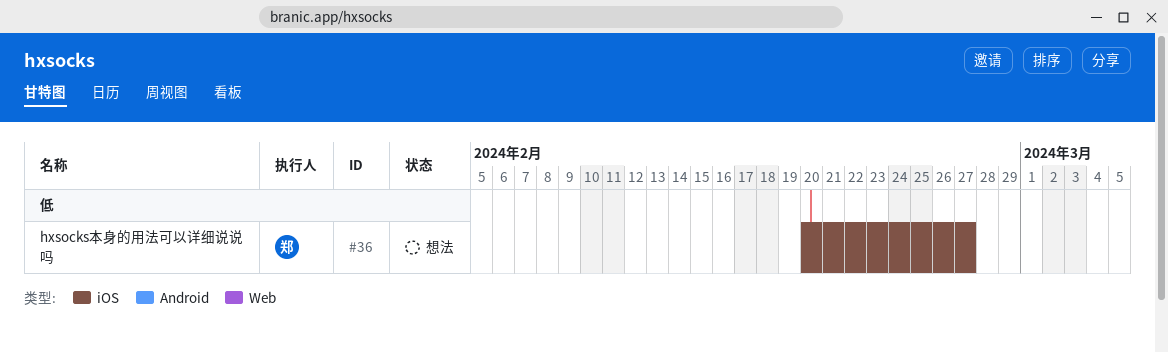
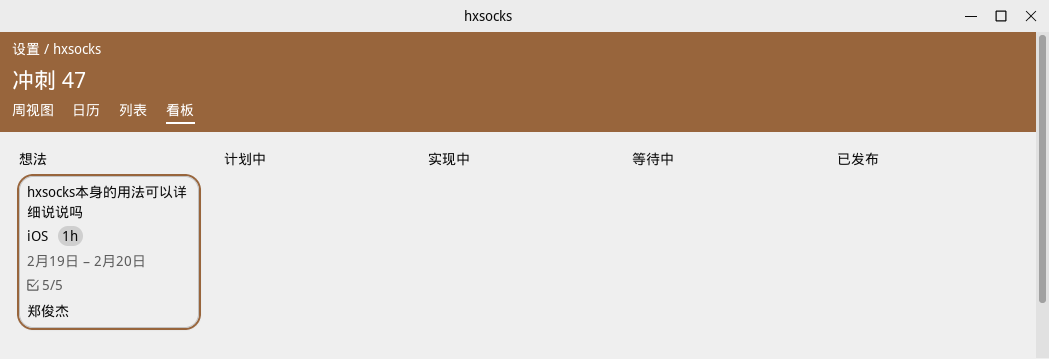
hxsocks本身的用法可以详细说说吗, start: Feb 20 -> Feb 19
hxsocks本身的用法可以详细说说吗, due: Feb 27 -> Feb 20

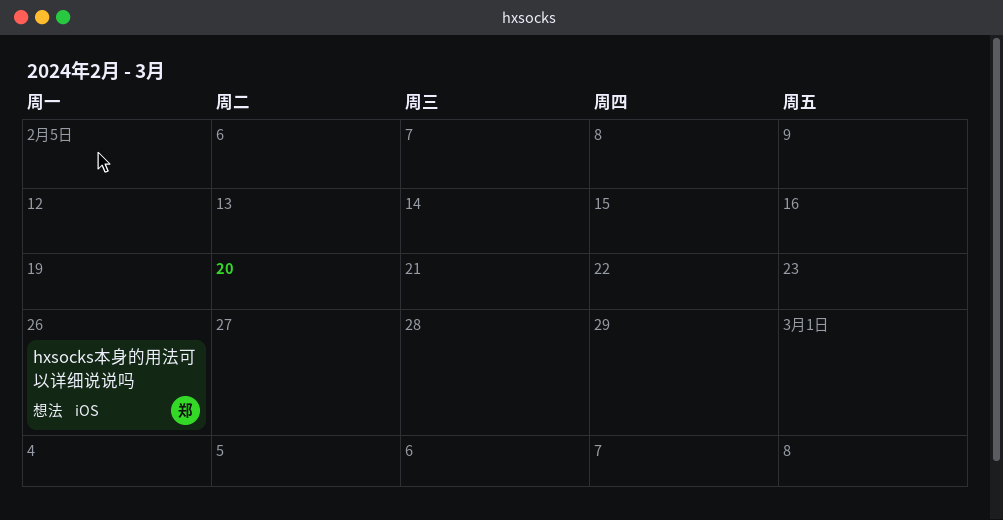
hxsocks本身的用法可以详细说说吗, due: Feb 20 -> Feb 26

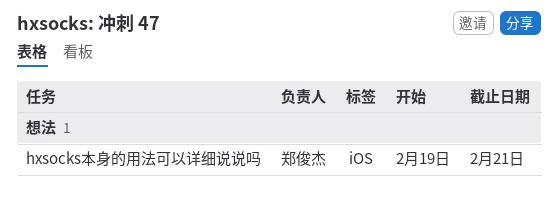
hxsocks本身的用法可以详细说说吗, due: Feb 26 -> Feb 21

